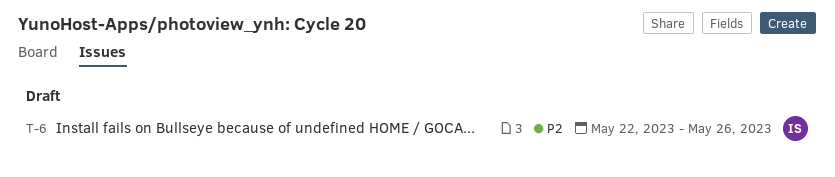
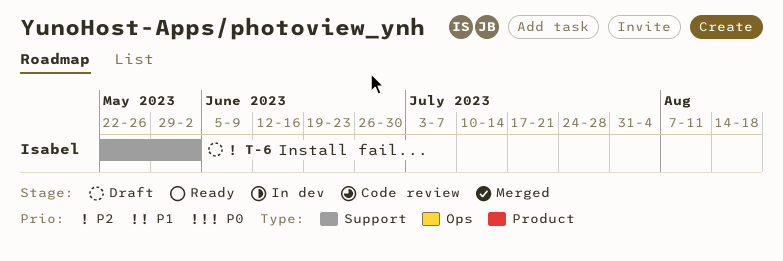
T-6, due: May 26 -> Jun 2

